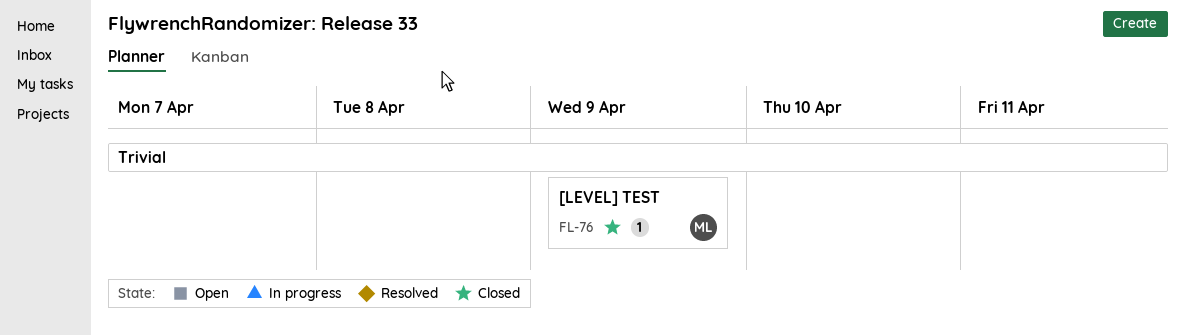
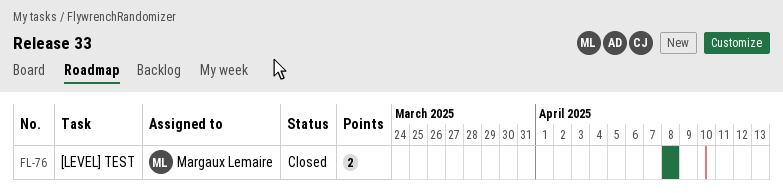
FL-76, estimate: 1 -> 2
FL-76, due: Apr 9 -> Apr 8

